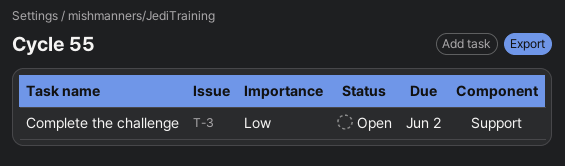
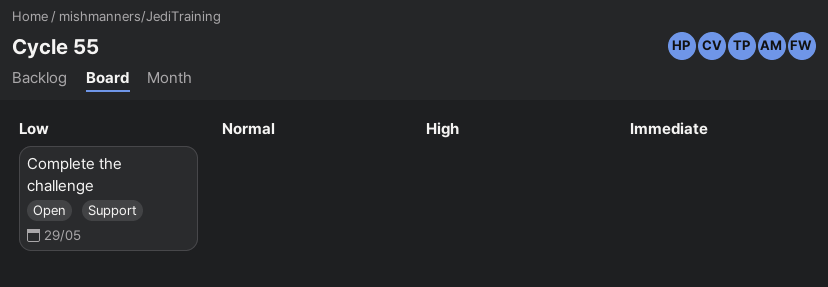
Complete the challenge, due: Jun 2 -> May 29

